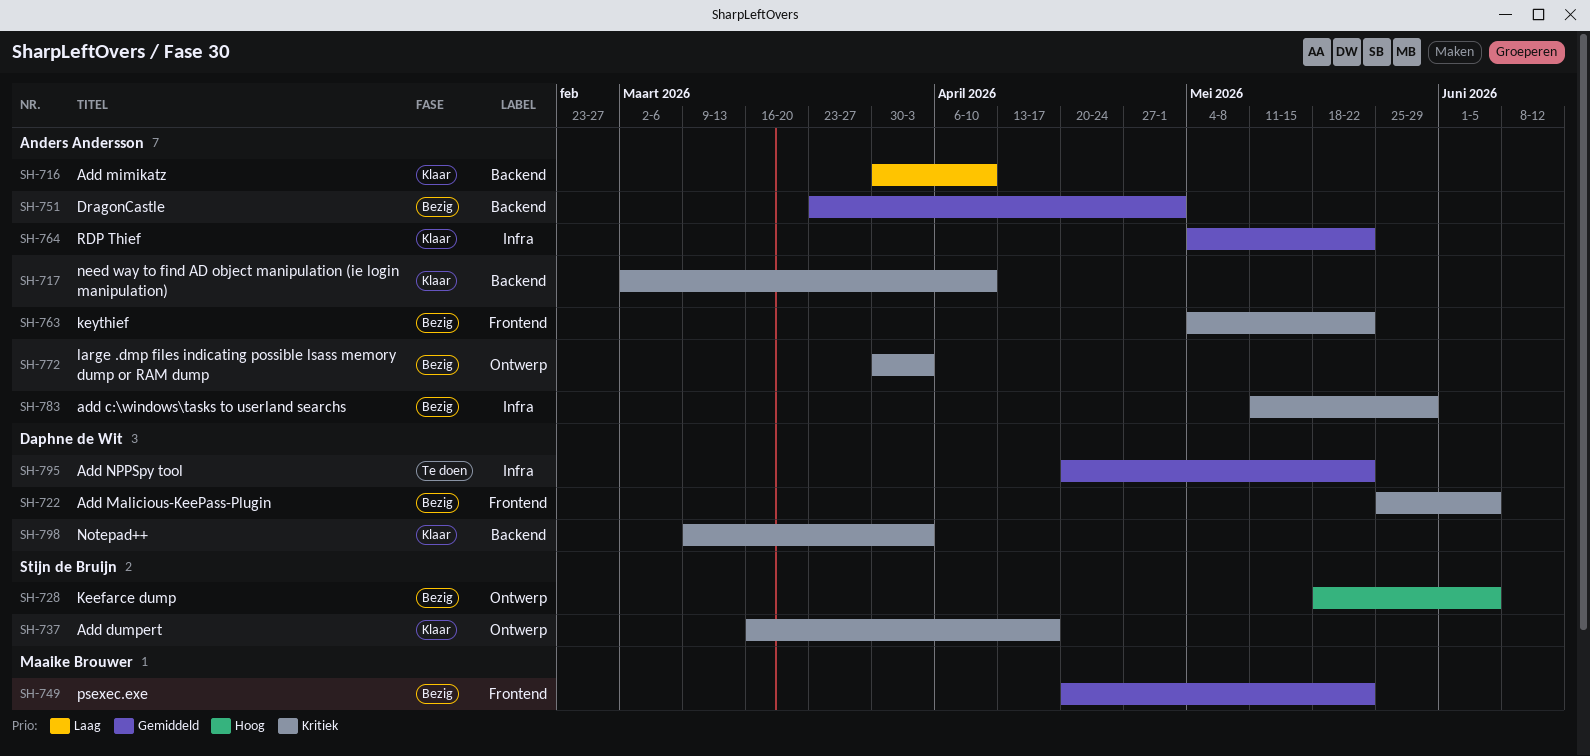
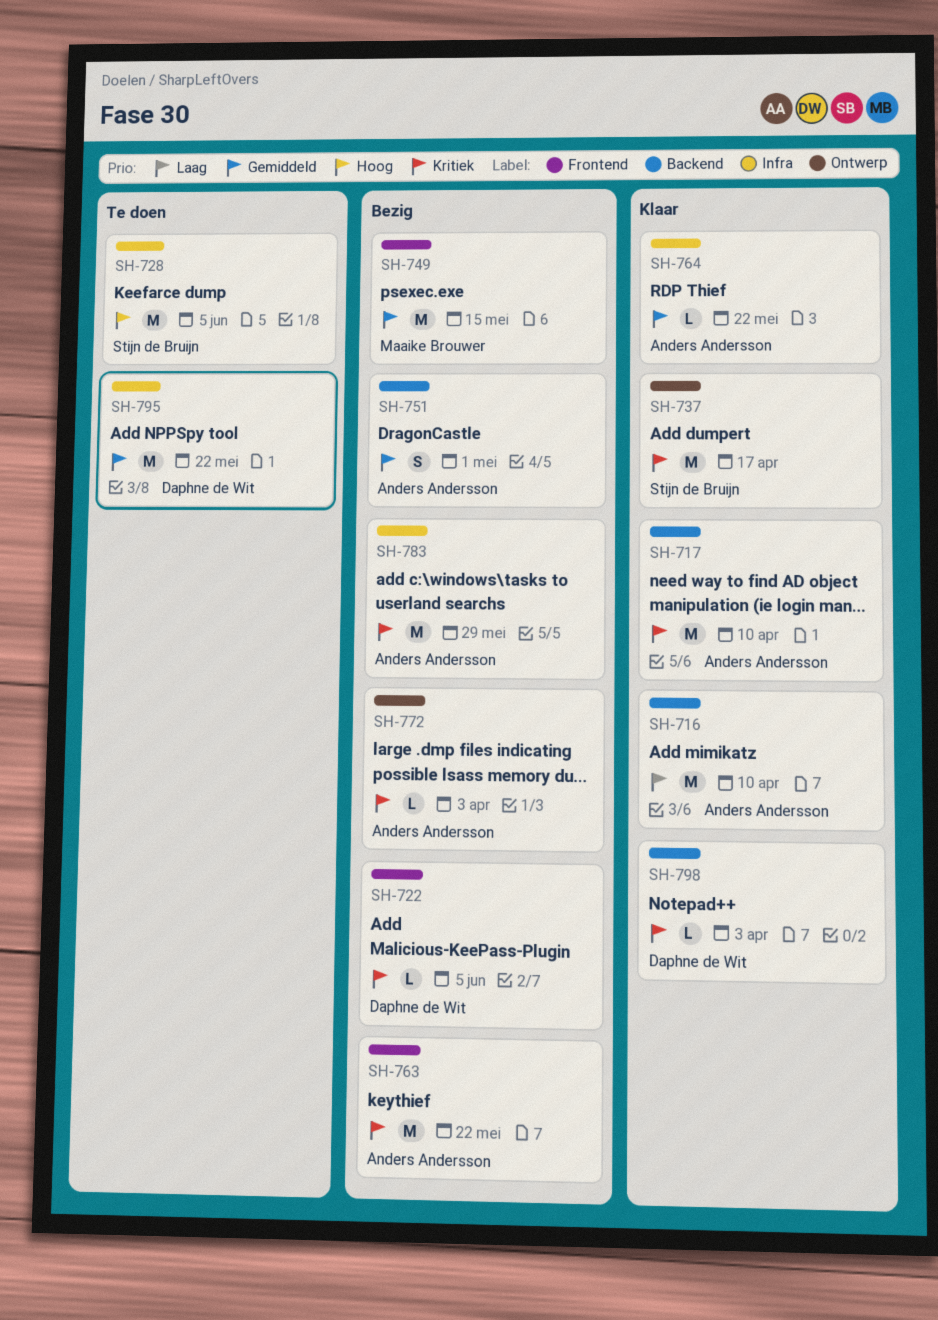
SH-728, status: Bezig -> Te doen
SH-728, label: Ontwerp -> Infra
SH-749, due: May 22 -> May 15

